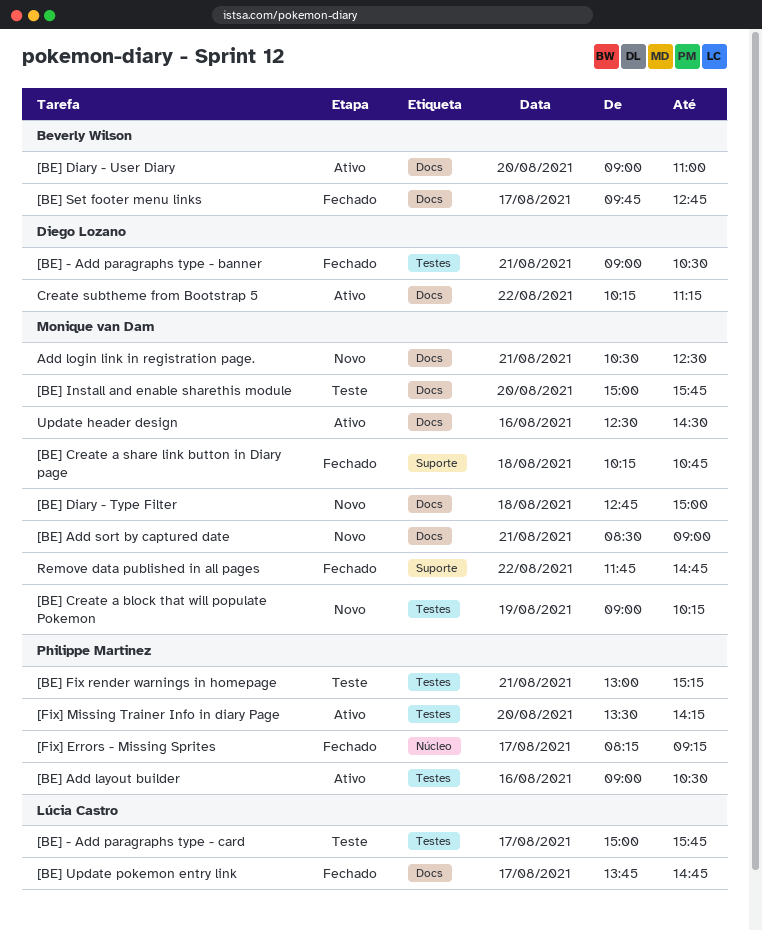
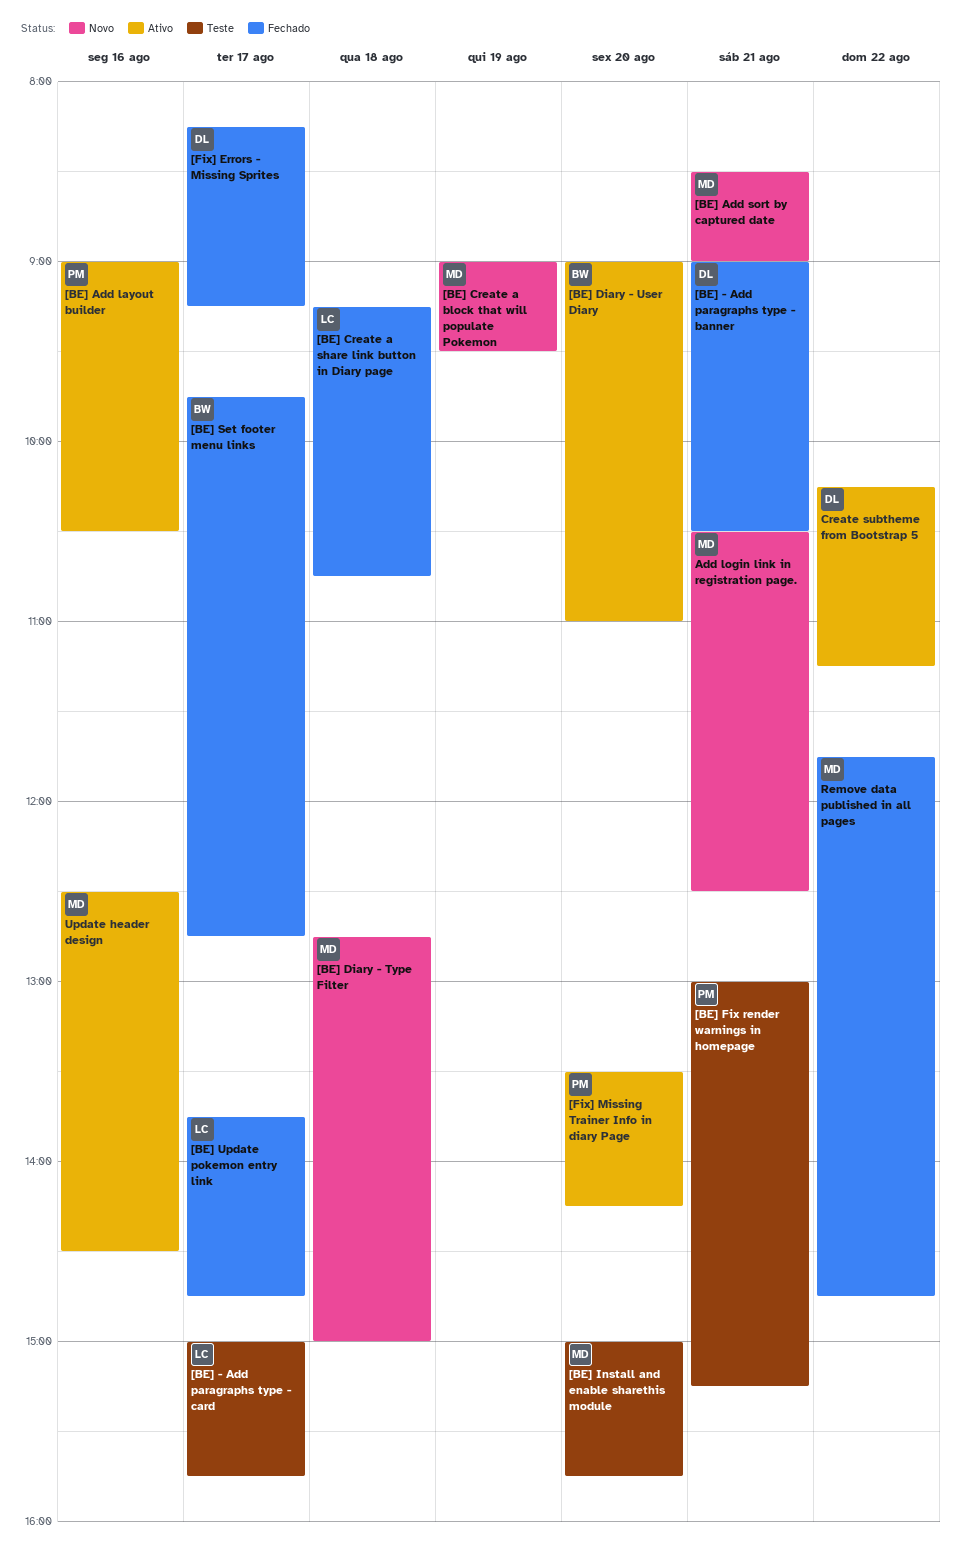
[BE] Create a block that will populate Pokemon, ends: 10:15 -> 09:30
[BE] Create a share link button in Diary page, owner: Monique van Dam -> Lúcia Castro
[BE] Create a share link button in Diary page, begins: 10:15 -> 09:15
[Fix] Errors - Missing Sprites, owner: Philippe Martinez -> Diego Lozano

